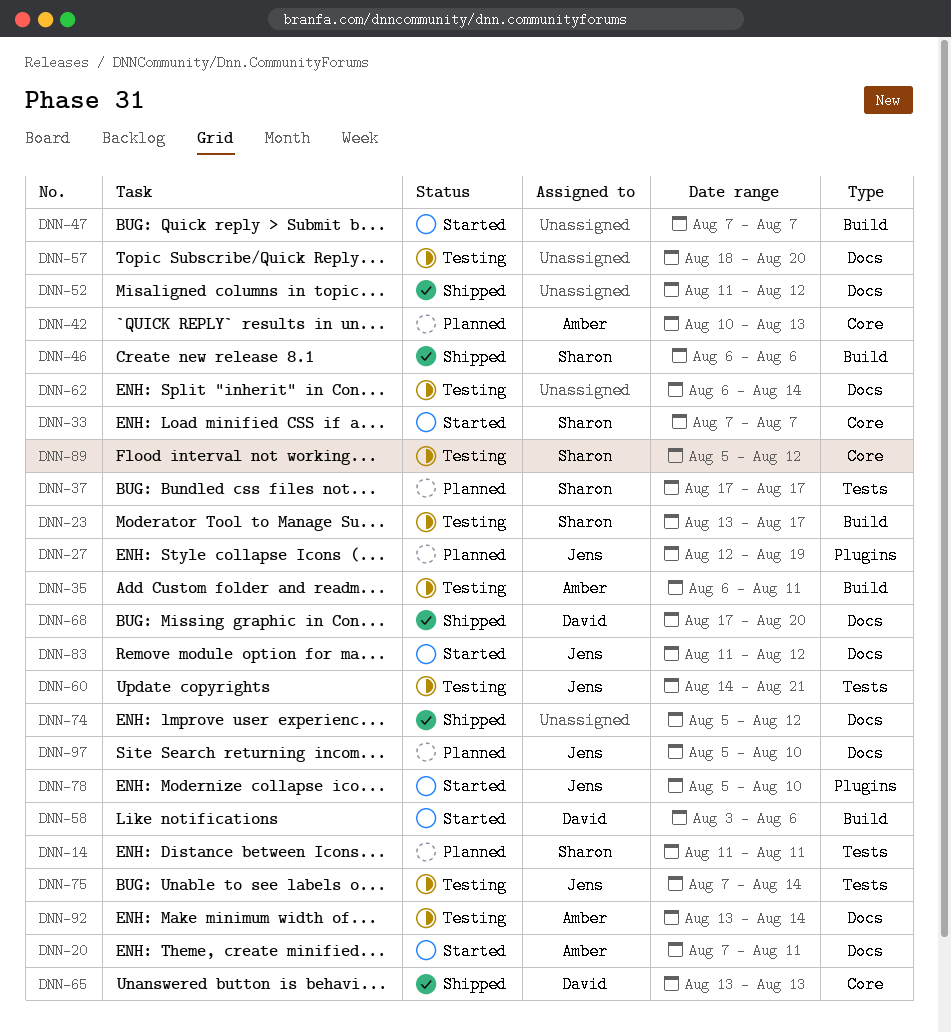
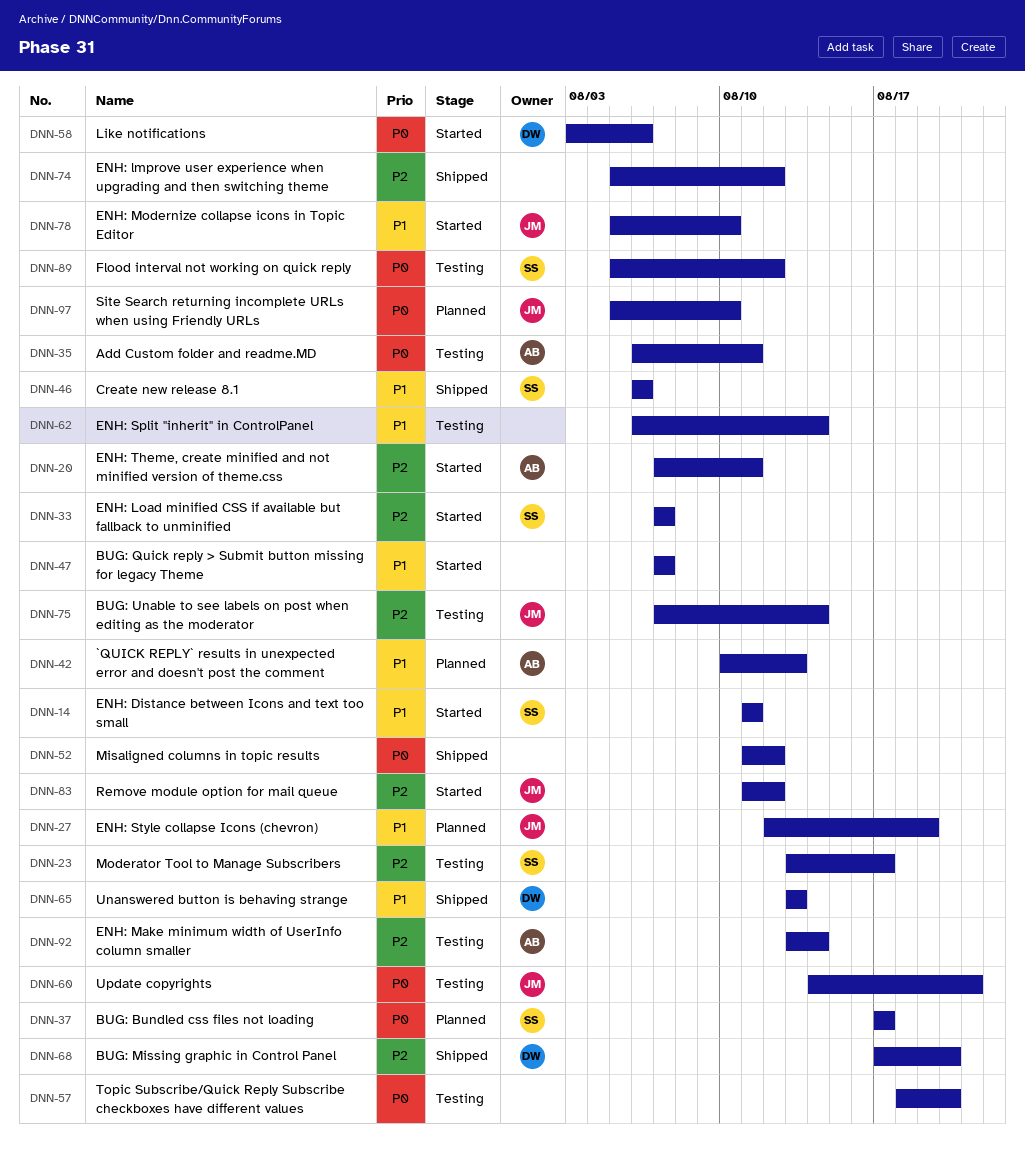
DNN-14, status: Planned -> Started

